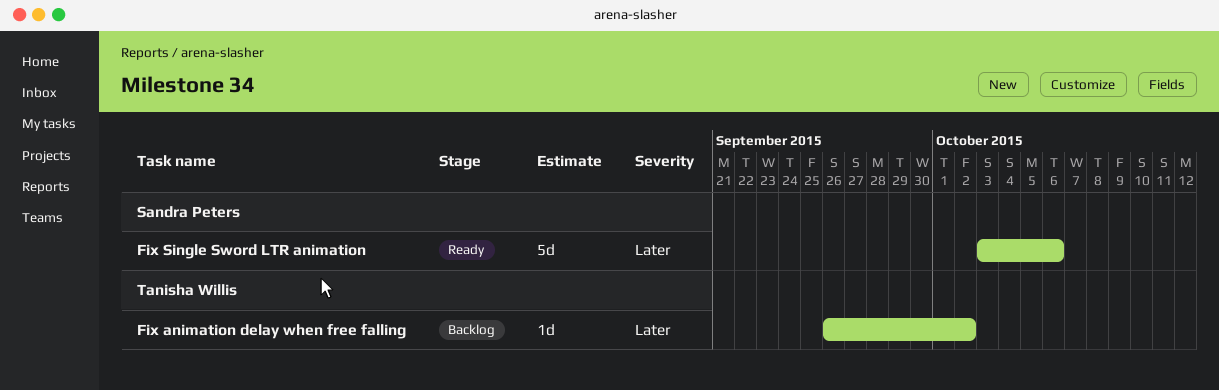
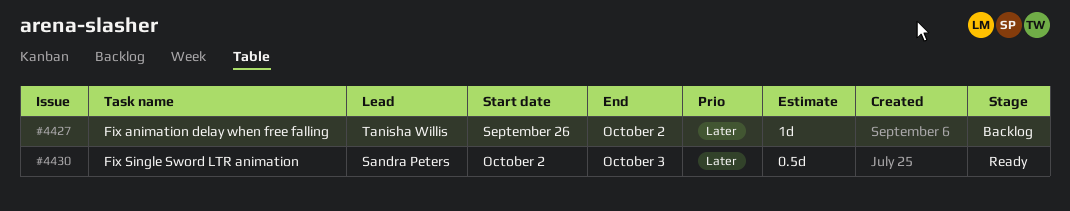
Fix Single Sword LTR animation, estimate: 5d -> 0.5d
Fix Single Sword LTR animation, start: Oct 3 -> Oct 2
Fix Single Sword LTR animation, due: Oct 6 -> Oct 3

